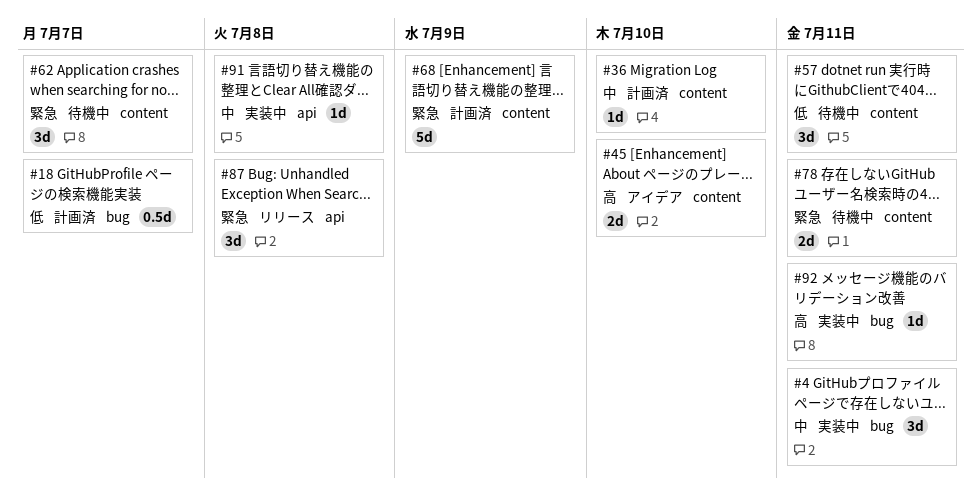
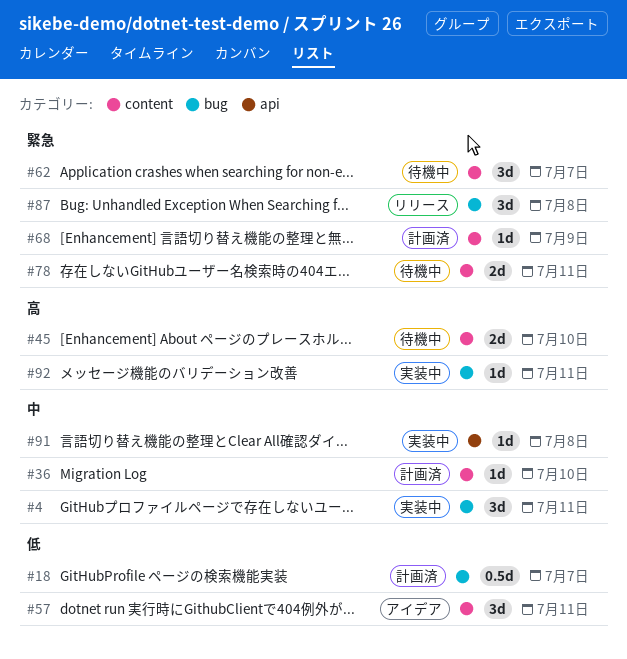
#45, status: アイデア -> 待機中
#57, status: 待機中 -> アイデア
#68, estimate: 5d -> 1d
#87, label: api -> bug

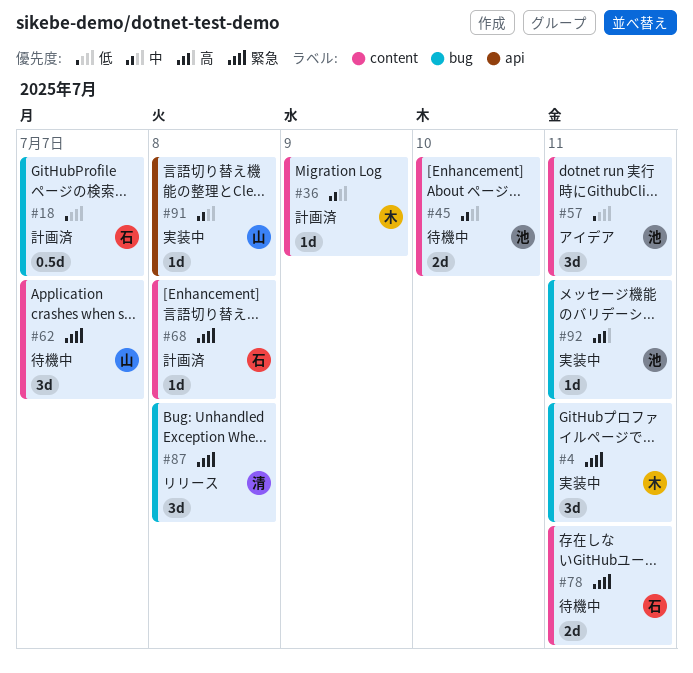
#4, priority: 中 -> 緊急
#36, due: Jul 10 -> Jul 9
#45, priority: 高 -> 中
#68, due: Jul 9 -> Jul 8

